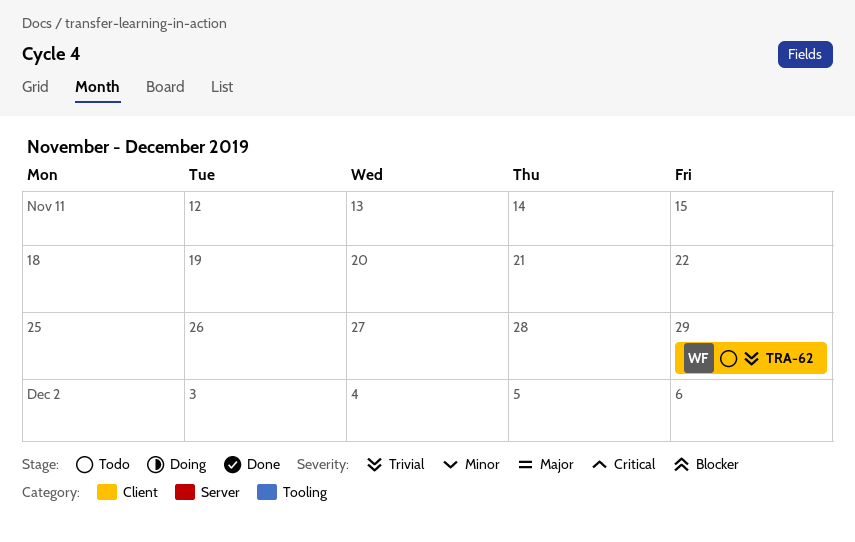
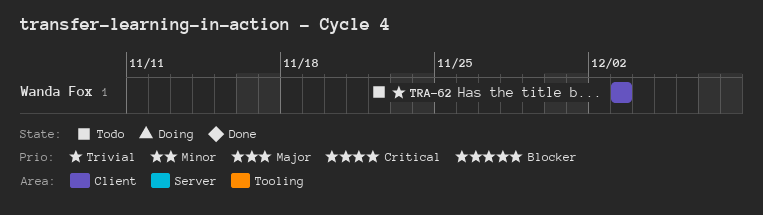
TRA-62, start: Nov 29 -> Dec 3
TRA-62, due: Nov 29 -> Dec 3

